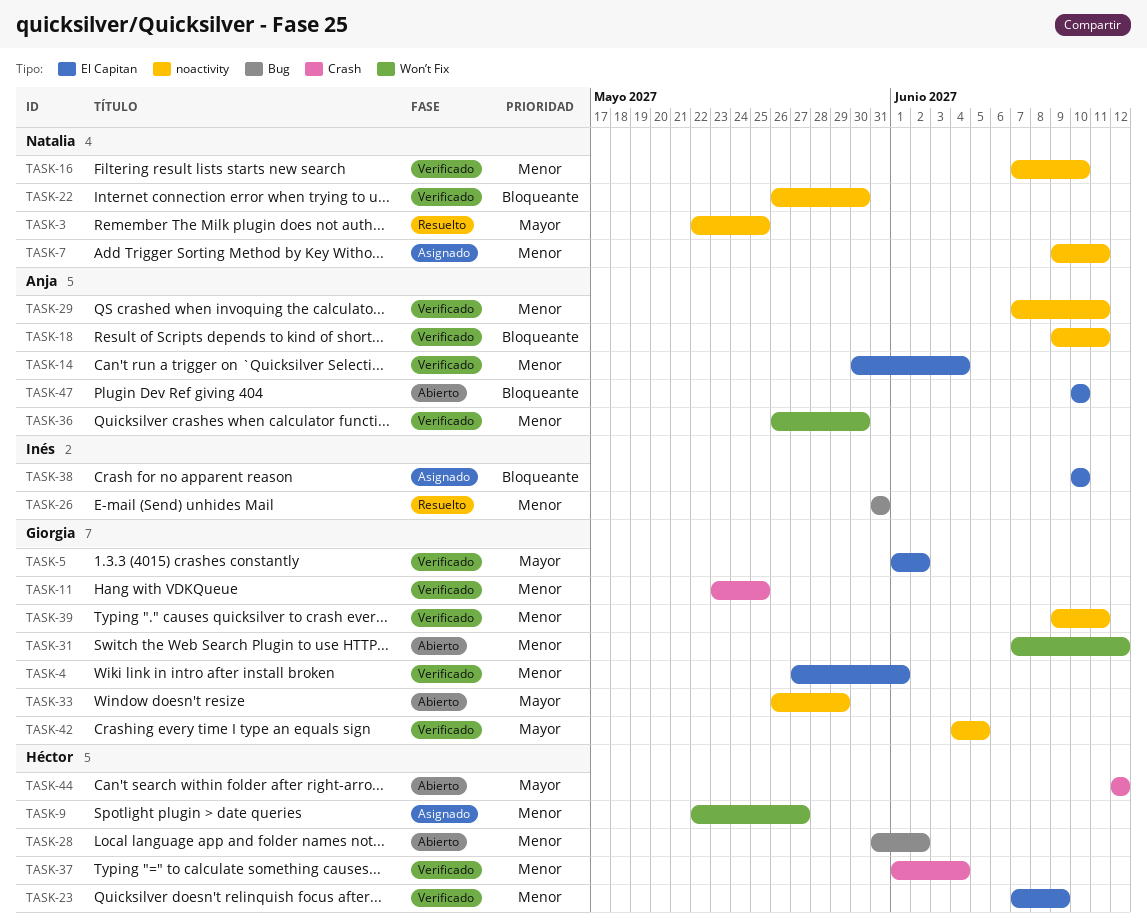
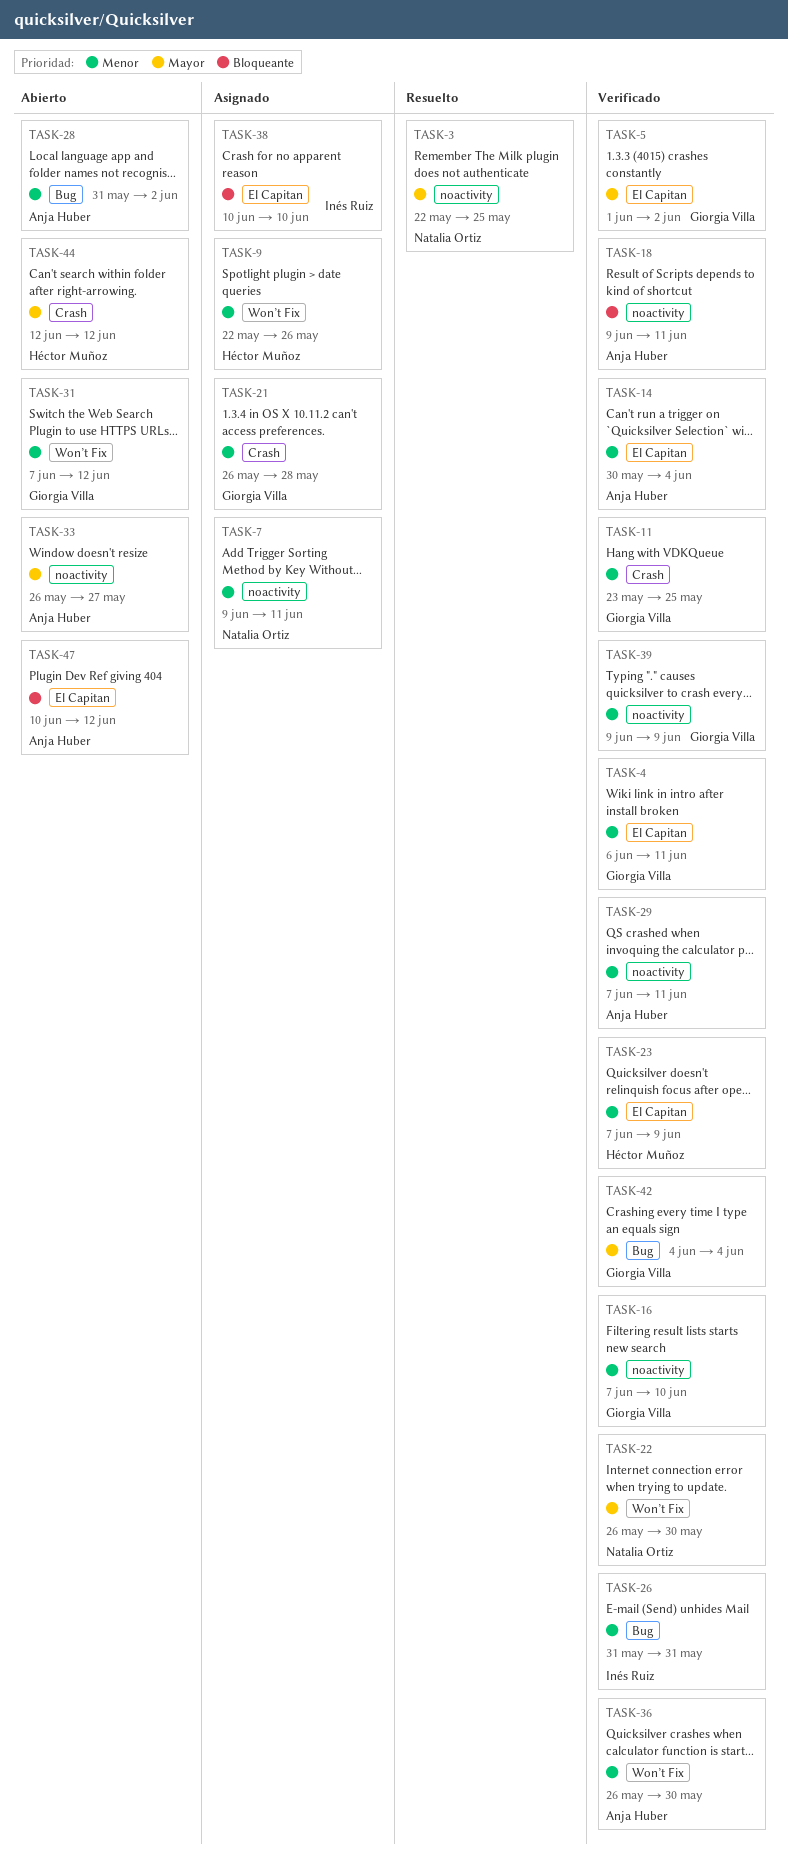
TASK-4, start: May 27 -> Jun 6
TASK-4, due: Jun 1 -> Jun 11
TASK-9, due: May 27 -> May 26
TASK-16, owner: Natalia Ortiz -> Giorgia Villa
TASK-21: none -> present
TASK-22, priority: Bloqueante -> Mayor
TASK-22, label: noactivity -> Won’t Fix
TASK-26, status: Resuelto -> Verificado
TASK-28, owner: Héctor Muñoz -> Anja Huber
TASK-33, owner: Giorgia Villa -> Anja Huber
TASK-33, due: May 29 -> May 27
TASK-37: present -> none
TASK-39, due: Jun 11 -> Jun 9
TASK-42, label: noactivity -> Bug
TASK-42, due: Jun 5 -> Jun 4
TASK-47, due: Jun 10 -> Jun 12

